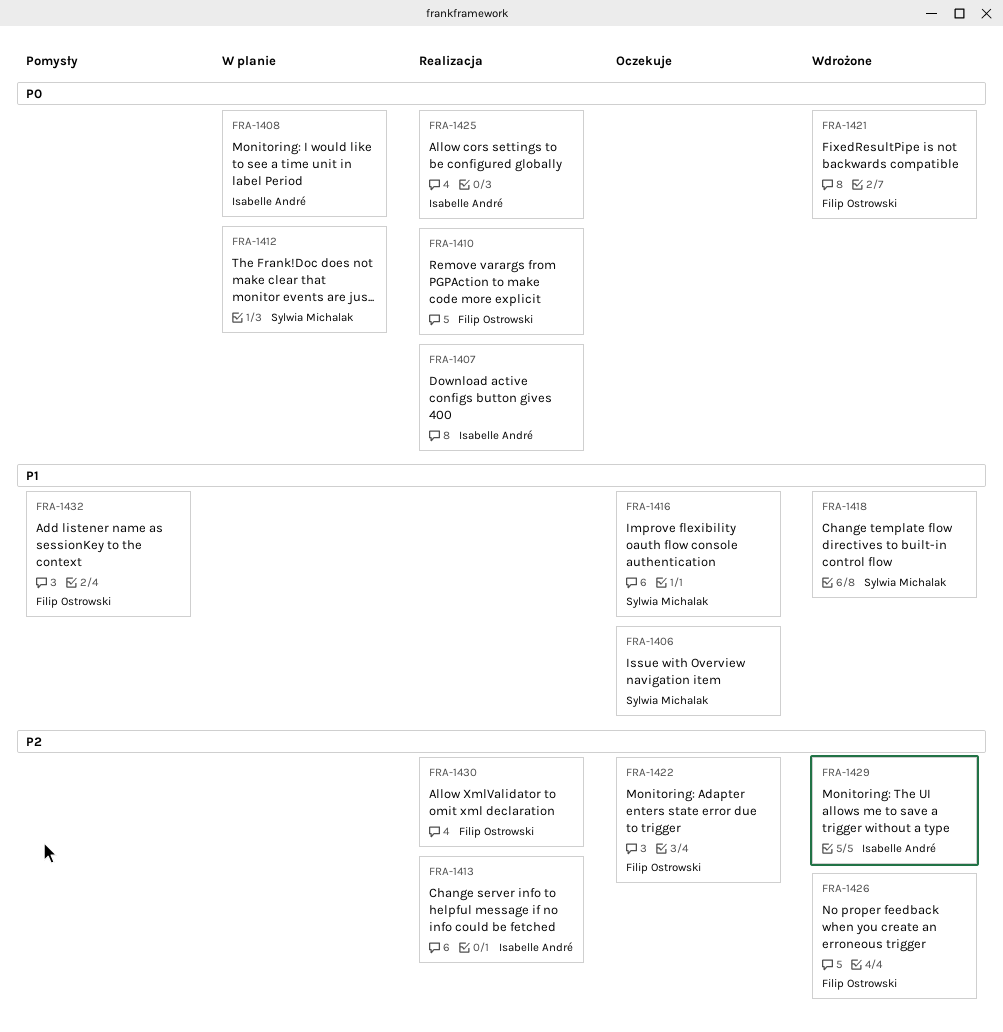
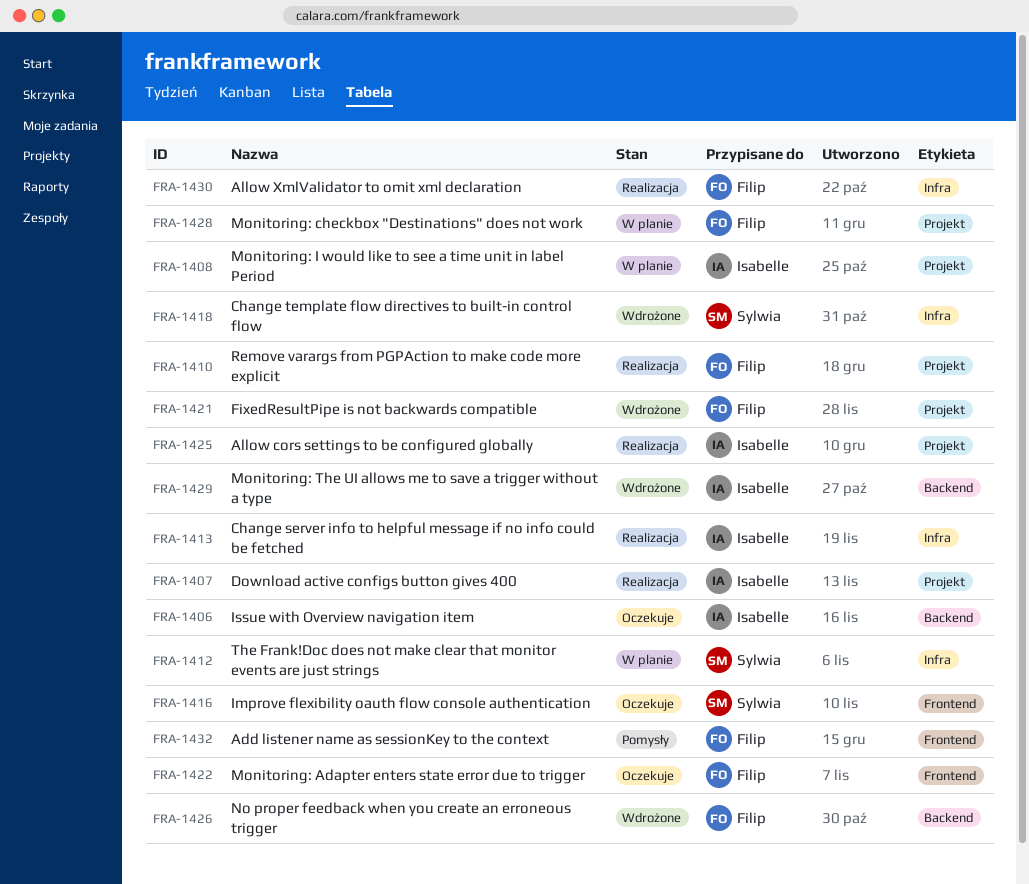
FRA-1406, owner: Sylwia Michalak -> Isabelle André
FRA-1428: none -> present

